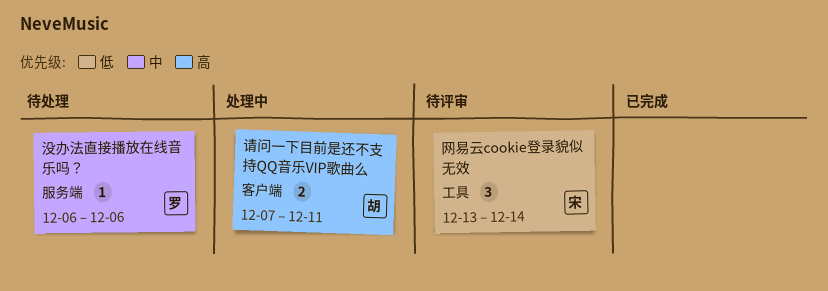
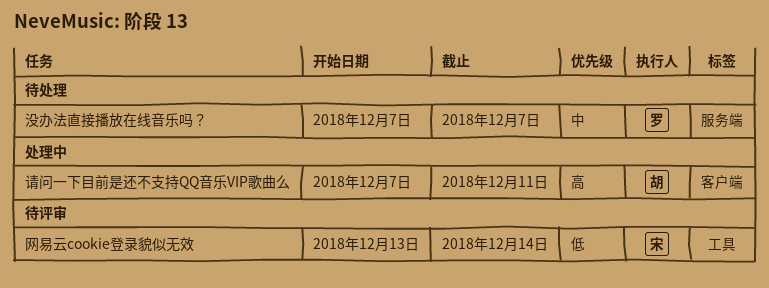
没办法直接播放在线音乐吗？, start: Dec 6 -> Dec 7
没办法直接播放在线音乐吗？, due: Dec 6 -> Dec 7

